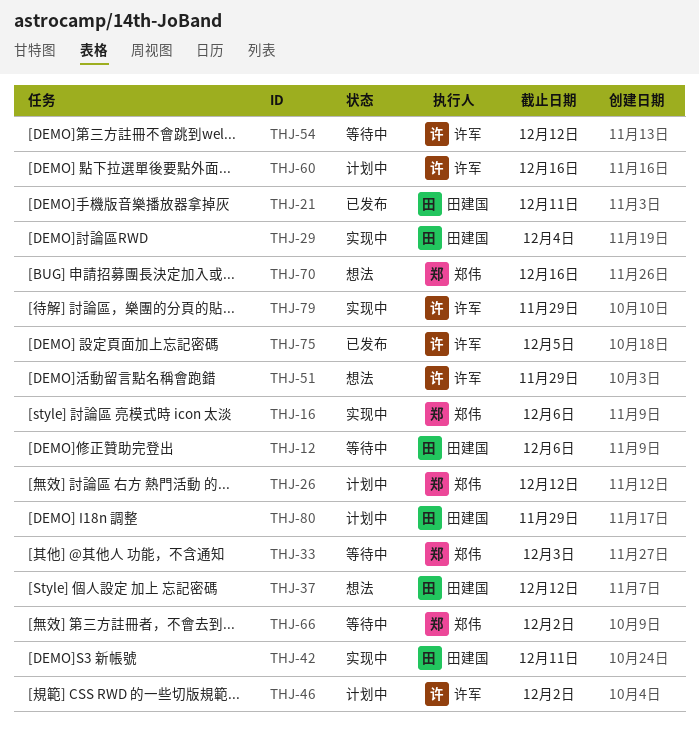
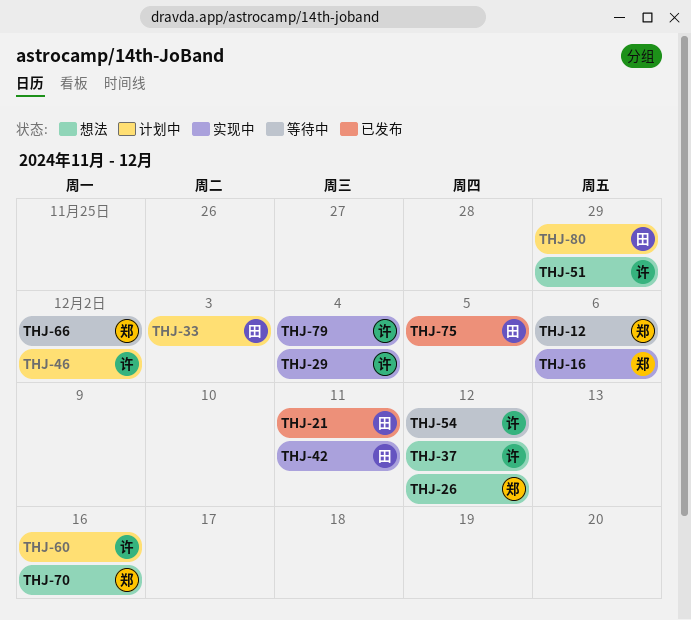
THJ-12, owner: 田建国 -> 郑伟
THJ-26, status: 计划中 -> 想法
THJ-29, owner: 田建国 -> 许军
THJ-33, status: 等待中 -> 计划中
THJ-33, owner: 郑伟 -> 田建国
THJ-37, owner: 田建国 -> 许军
THJ-75, owner: 许军 -> 田建国
THJ-79, due: Nov 29 -> Dec 4

